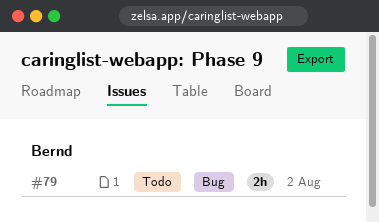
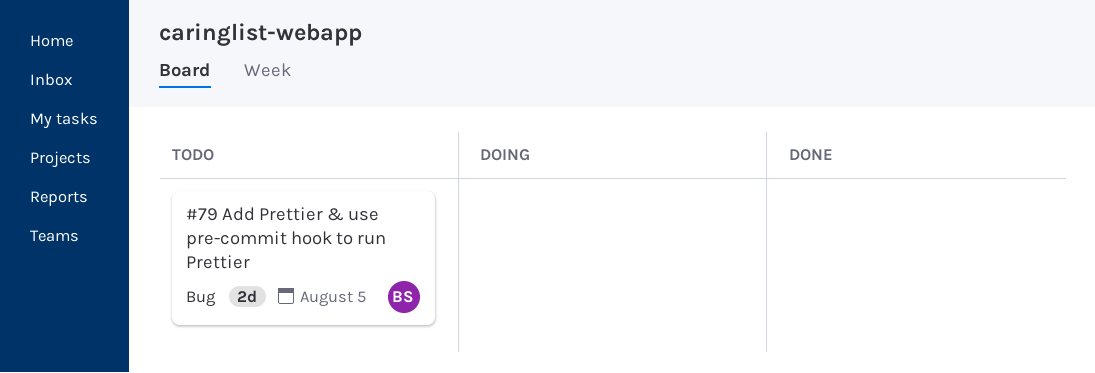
#79, estimate: 2h -> 2d
#79, due: Aug 2 -> Aug 5

